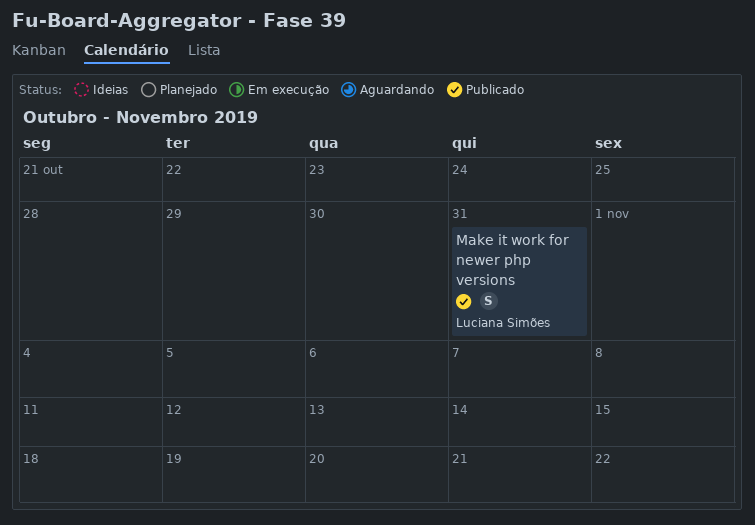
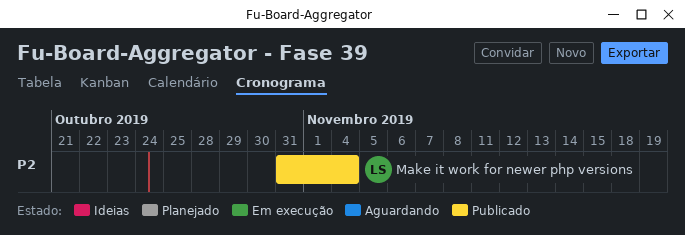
Make it work for newer php versions, due: Oct 31 -> Nov 4

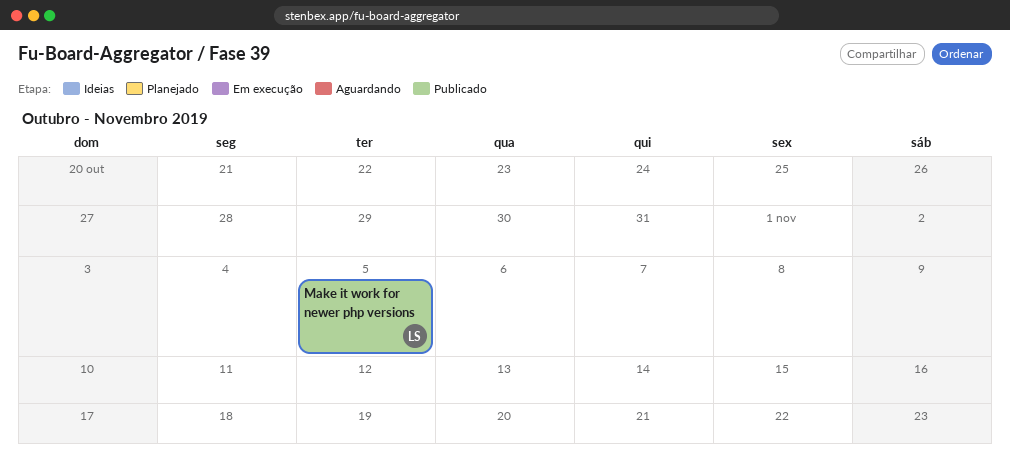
Make it work for newer php versions, due: Nov 4 -> Nov 5

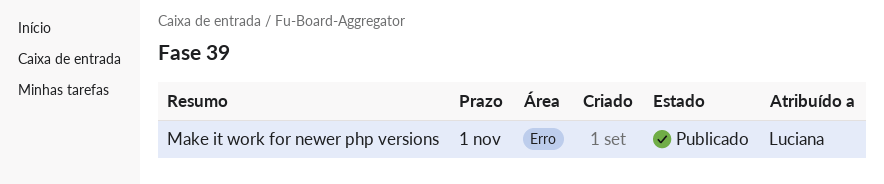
Make it work for newer php versions, due: Nov 5 -> Nov 1

